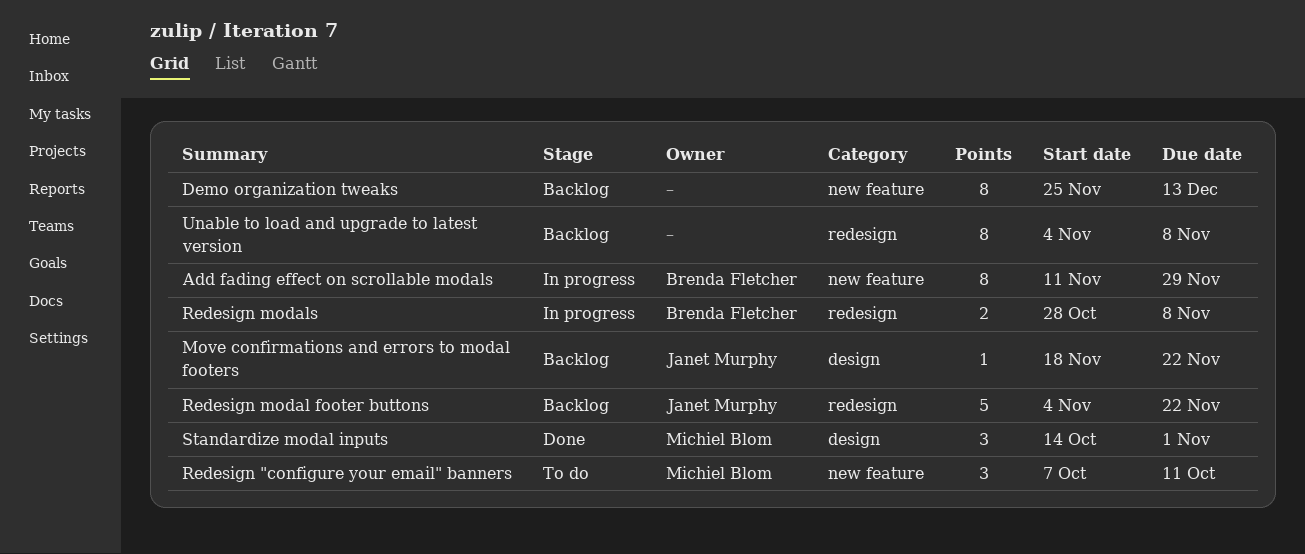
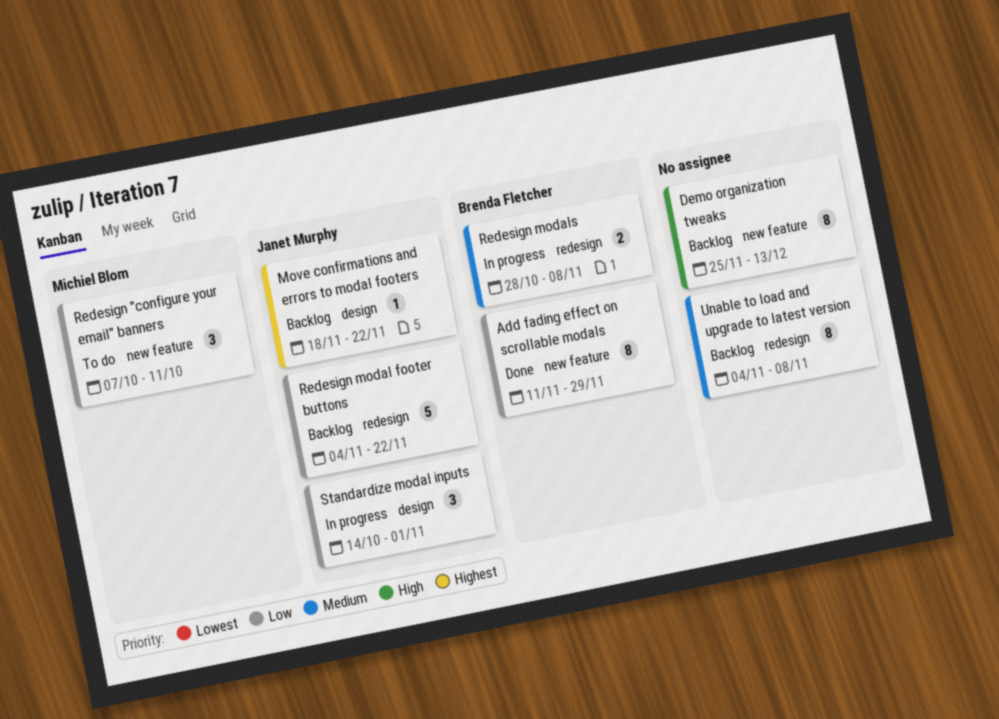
Add fading effect on scrollable modals, status: In progress -> Done
Standardize modal inputs, status: Done -> In progress
Standardize modal inputs, owner: Michiel Blom -> Janet Murphy

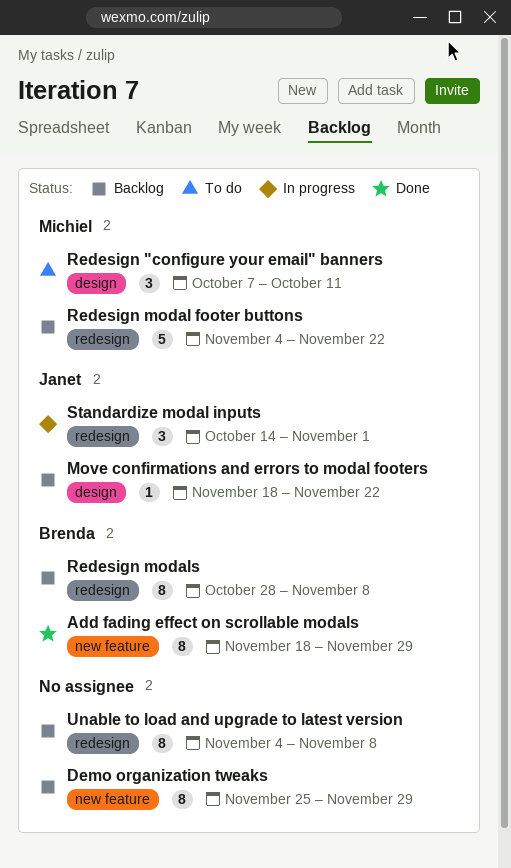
Add fading effect on scrollable modals, start: Nov 11 -> Nov 18
Demo organization tweaks, due: Dec 13 -> Nov 29
Redesign "configure your email" banners, label: new feature -> design
Redesign modal footer buttons, owner: Janet Murphy -> Michiel Blom
Redesign modals, status: In progress -> Backlog
Redesign modals, estimate: 2 -> 8
Standardize modal inputs, label: design -> redesign

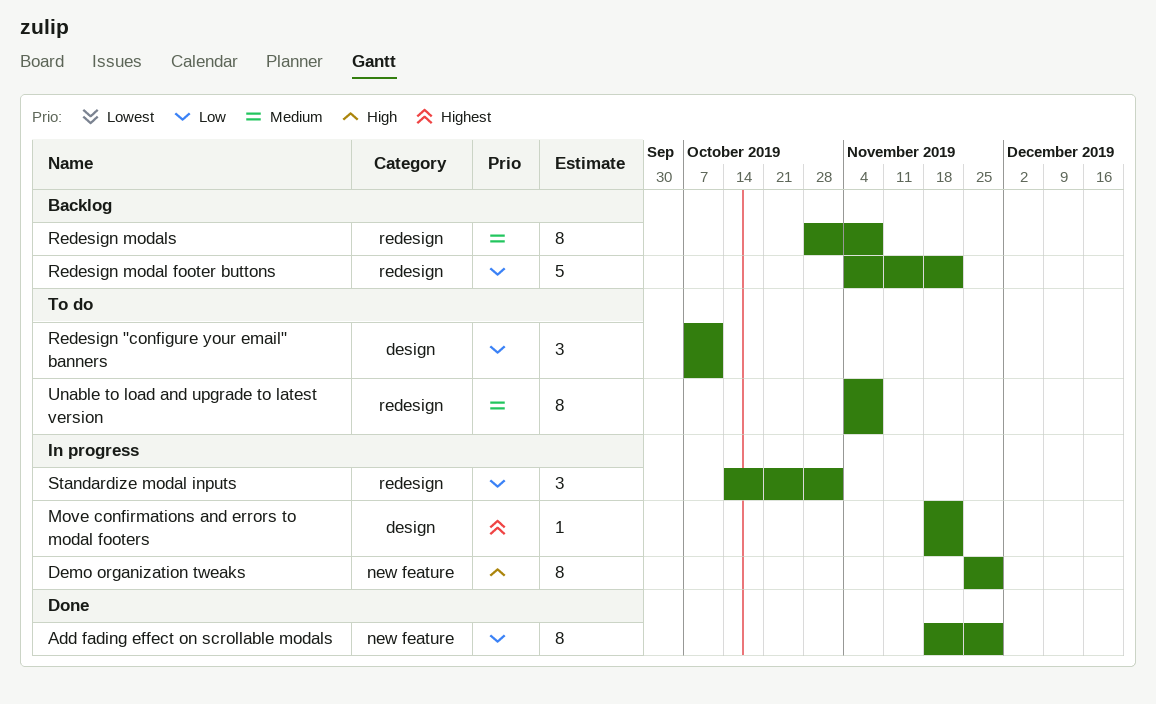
Demo organization tweaks, status: Backlog -> In progress
Move confirmations and errors to modal footers, status: Backlog -> In progress
Unable to load and upgrade to latest version, status: Backlog -> To do

